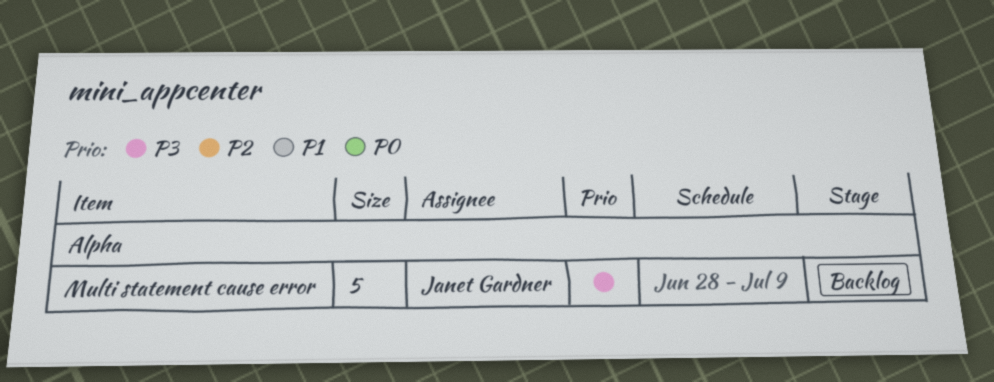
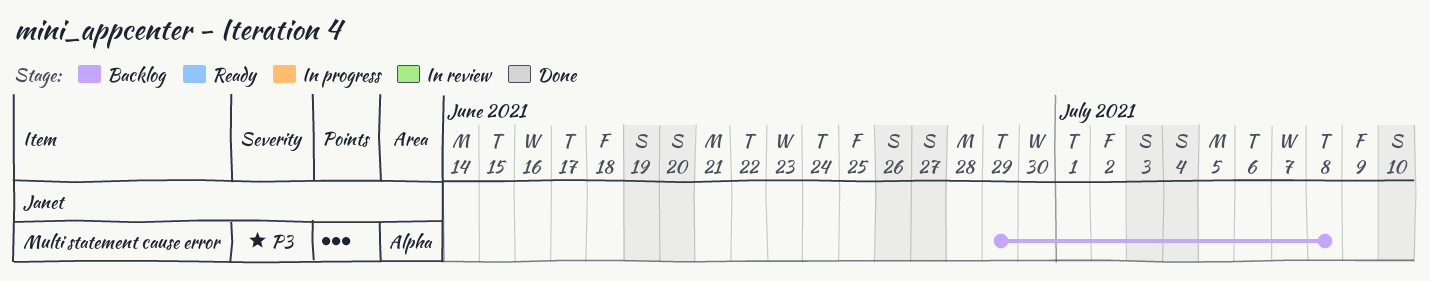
Multi statement cause error, estimate: 5 -> 3
Multi statement cause error, start: Jun 28 -> Jun 29
Multi statement cause error, due: Jul 9 -> Jul 8

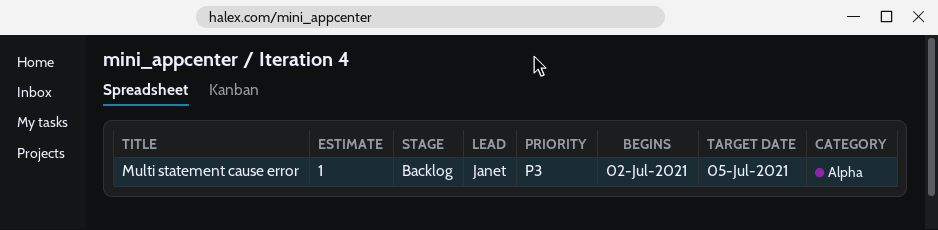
Multi statement cause error, estimate: 3 -> 1
Multi statement cause error, start: Jun 29 -> Jul 2
Multi statement cause error, due: Jul 8 -> Jul 5

